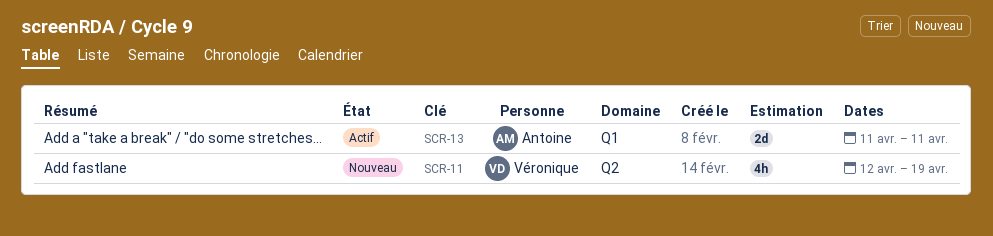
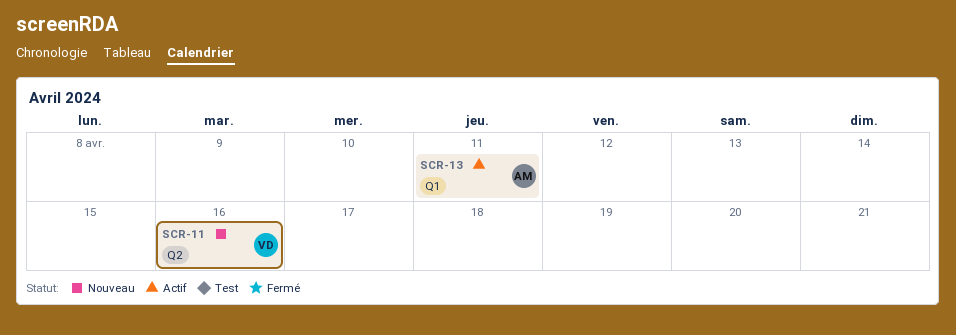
SCR-11, due: Apr 19 -> Apr 16

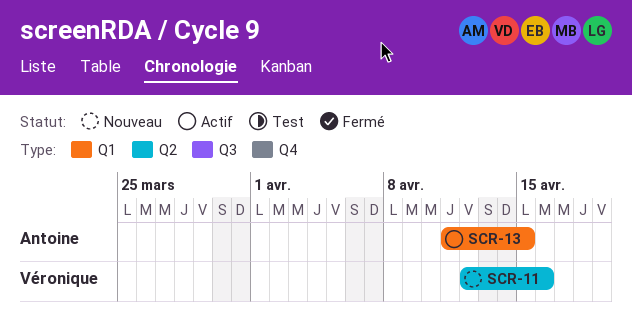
SCR-13, due: Apr 11 -> Apr 15

